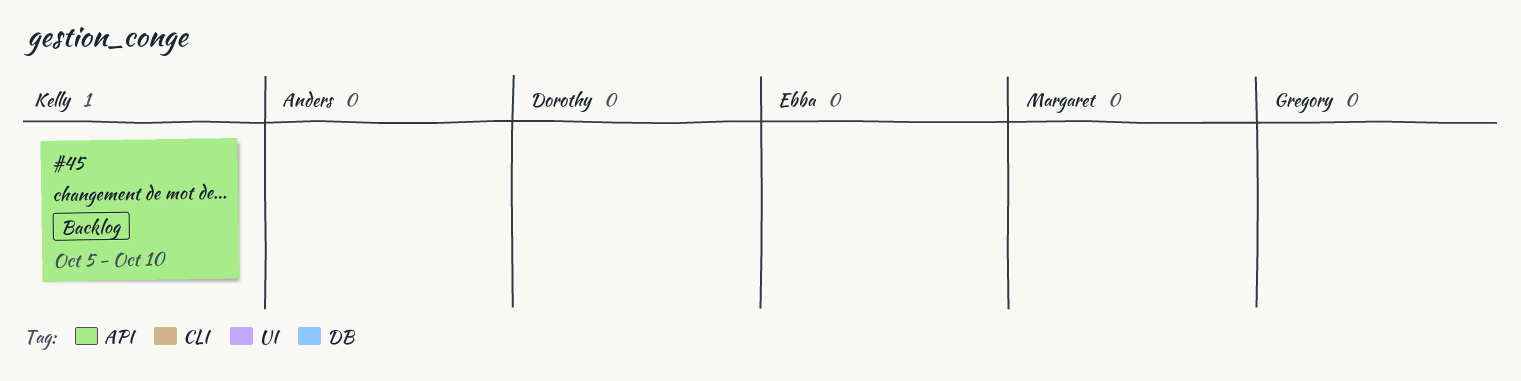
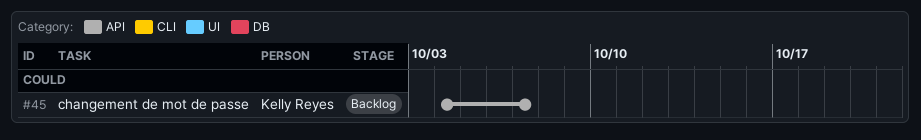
#45, start: Oct 5 -> Oct 4
#45, due: Oct 10 -> Oct 7

